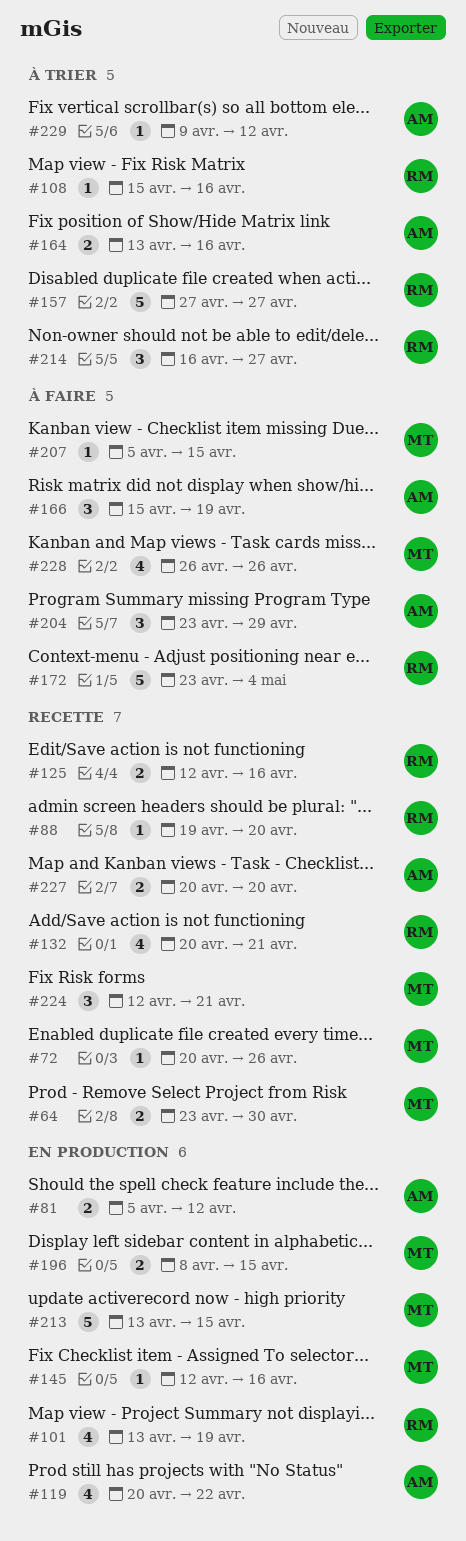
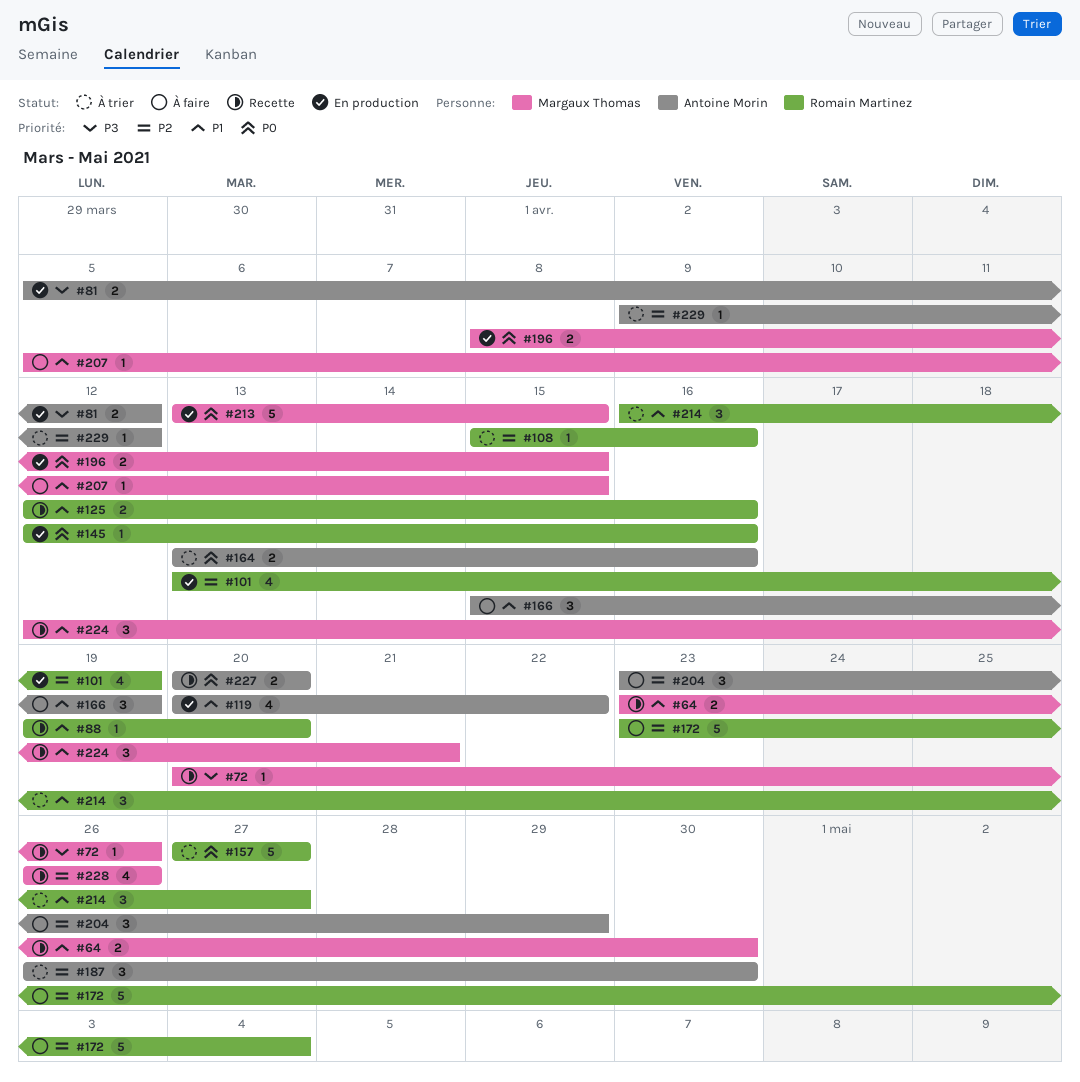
#132: present -> none
#145, owner: Margaux Thomas -> Romain Martinez
#187: none -> present
#228, status: À faire -> Recette

